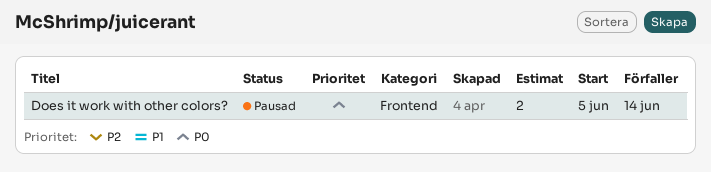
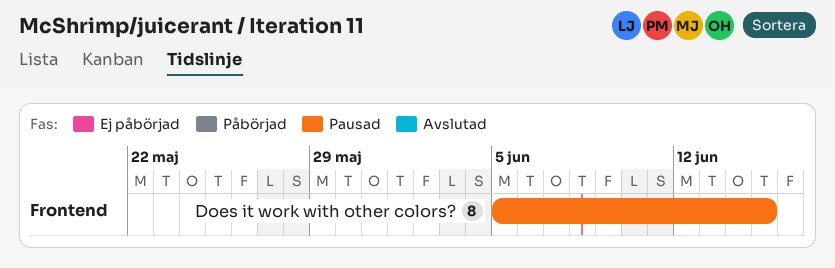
Does it work with other colors?, estimate: 2 -> 8
Does it work with other colors?, due: Jun 14 -> Jun 15

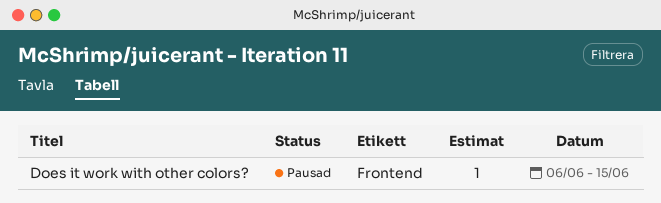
Does it work with other colors?, estimate: 8 -> 1
Does it work with other colors?, start: Jun 5 -> Jun 6

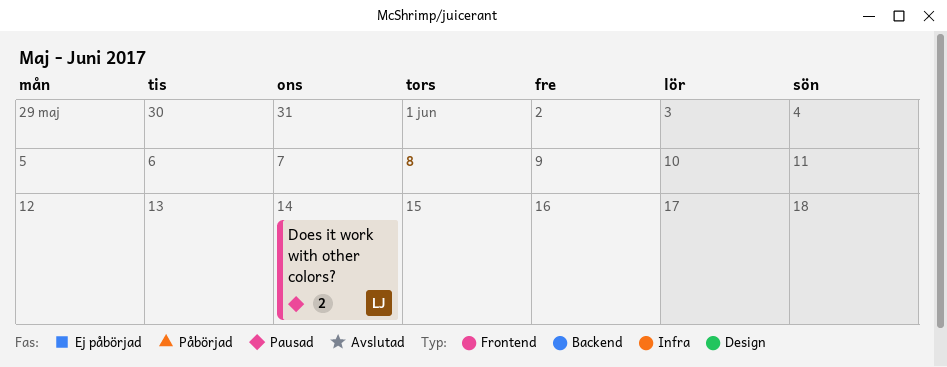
Does it work with other colors?, estimate: 1 -> 2
Does it work with other colors?, due: Jun 15 -> Jun 14

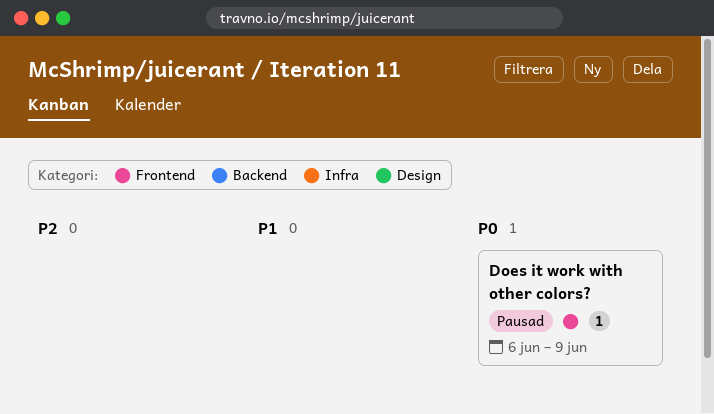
Does it work with other colors?, estimate: 2 -> 1
Does it work with other colors?, due: Jun 14 -> Jun 9

